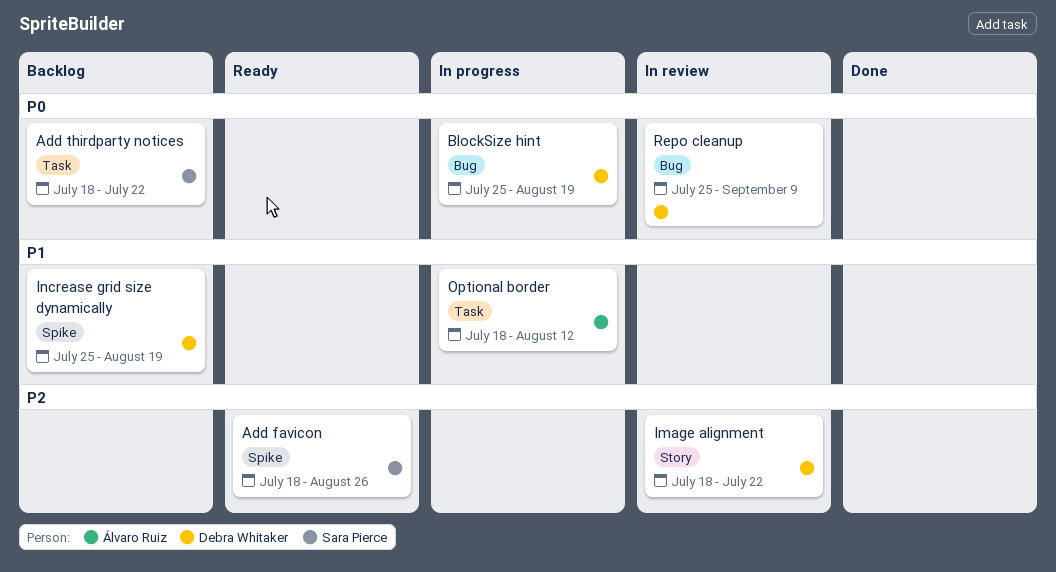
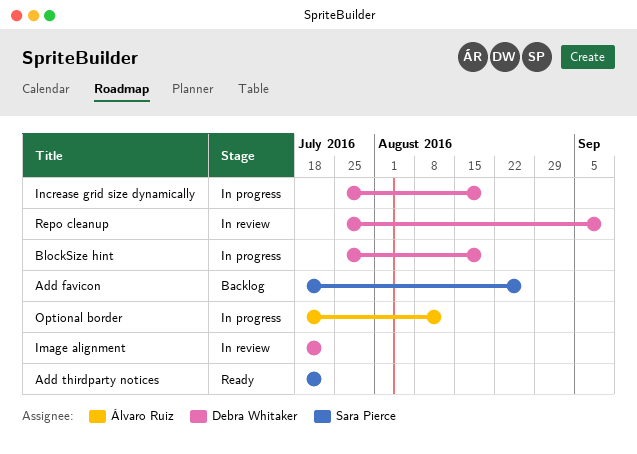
Add favicon, status: Ready -> Backlog
Add thirdparty notices, status: Backlog -> Ready
Increase grid size dynamically, status: Backlog -> In progress

